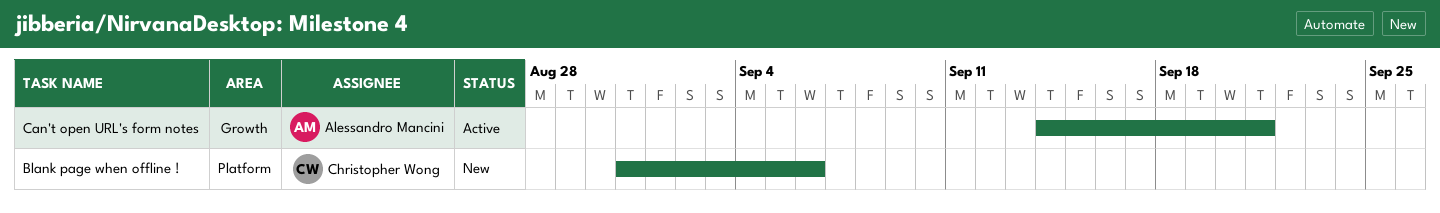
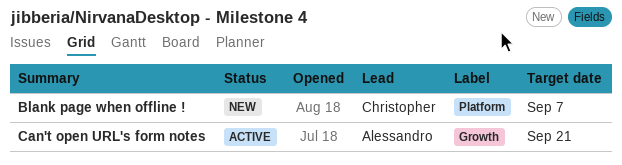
Blank page when offline !, due: Sep 6 -> Sep 7

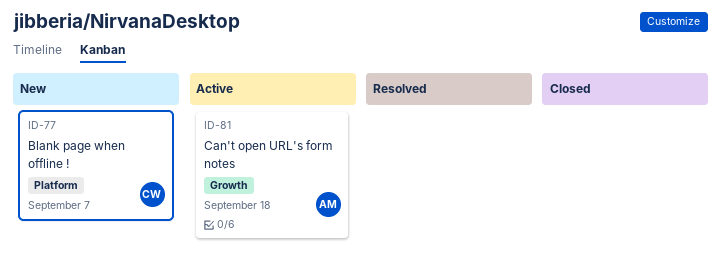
Can't open URL's form notes, due: Sep 21 -> Sep 18

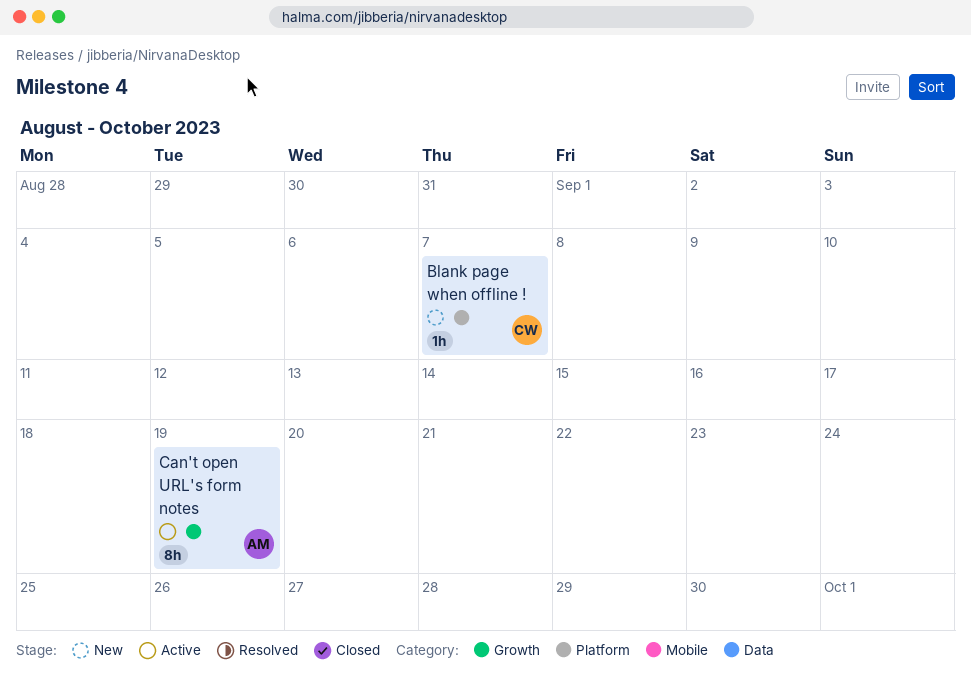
Can't open URL's form notes, due: Sep 18 -> Sep 19

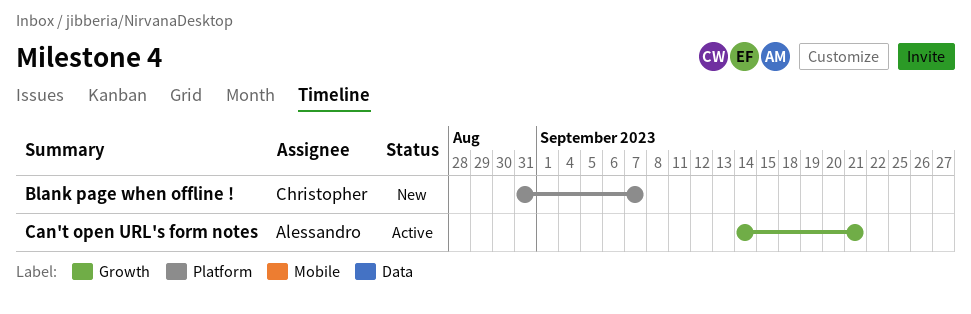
Can't open URL's form notes, due: Sep 19 -> Sep 21

